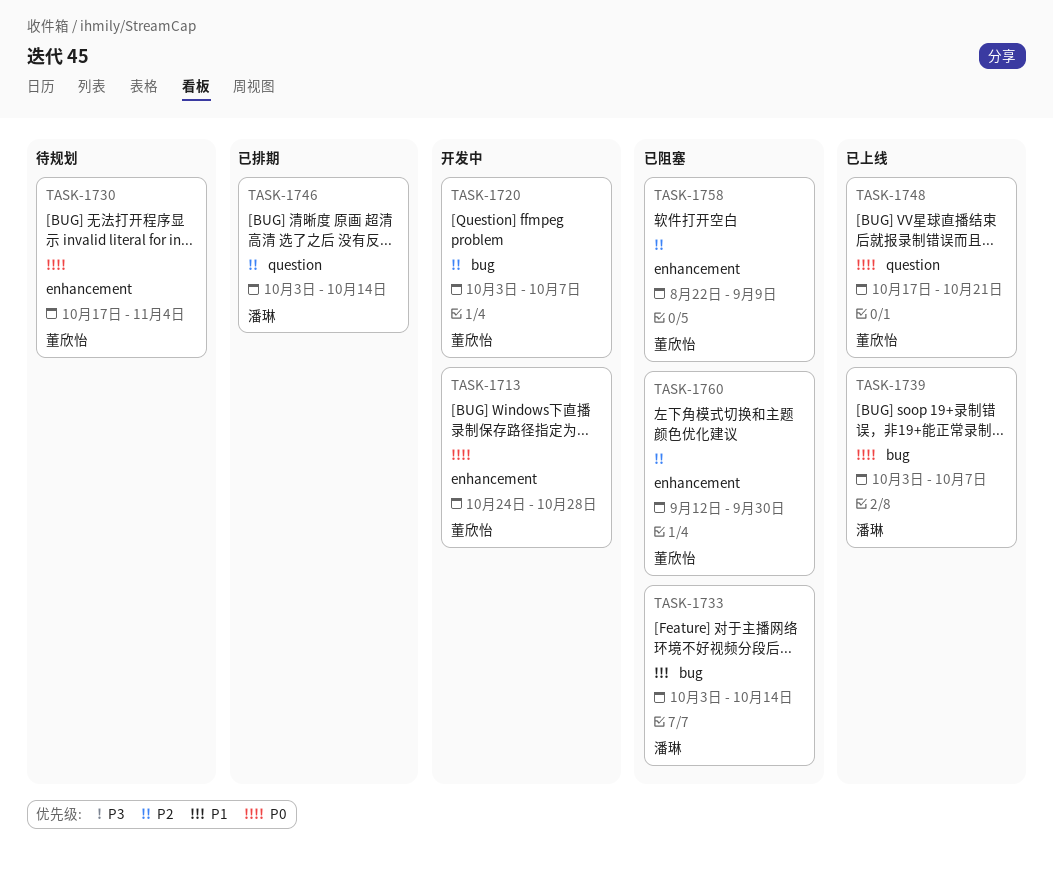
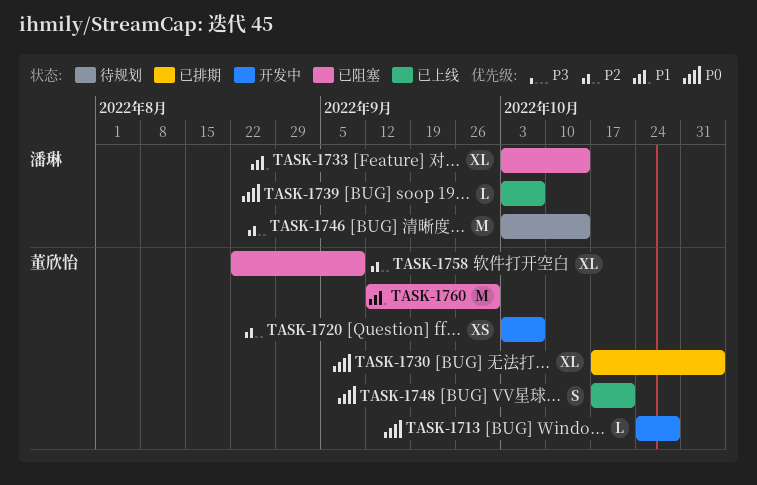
TASK-1730, status: 待规划 -> 已排期
TASK-1746, status: 已排期 -> 待规划
TASK-1760, priority: P2 -> P1

